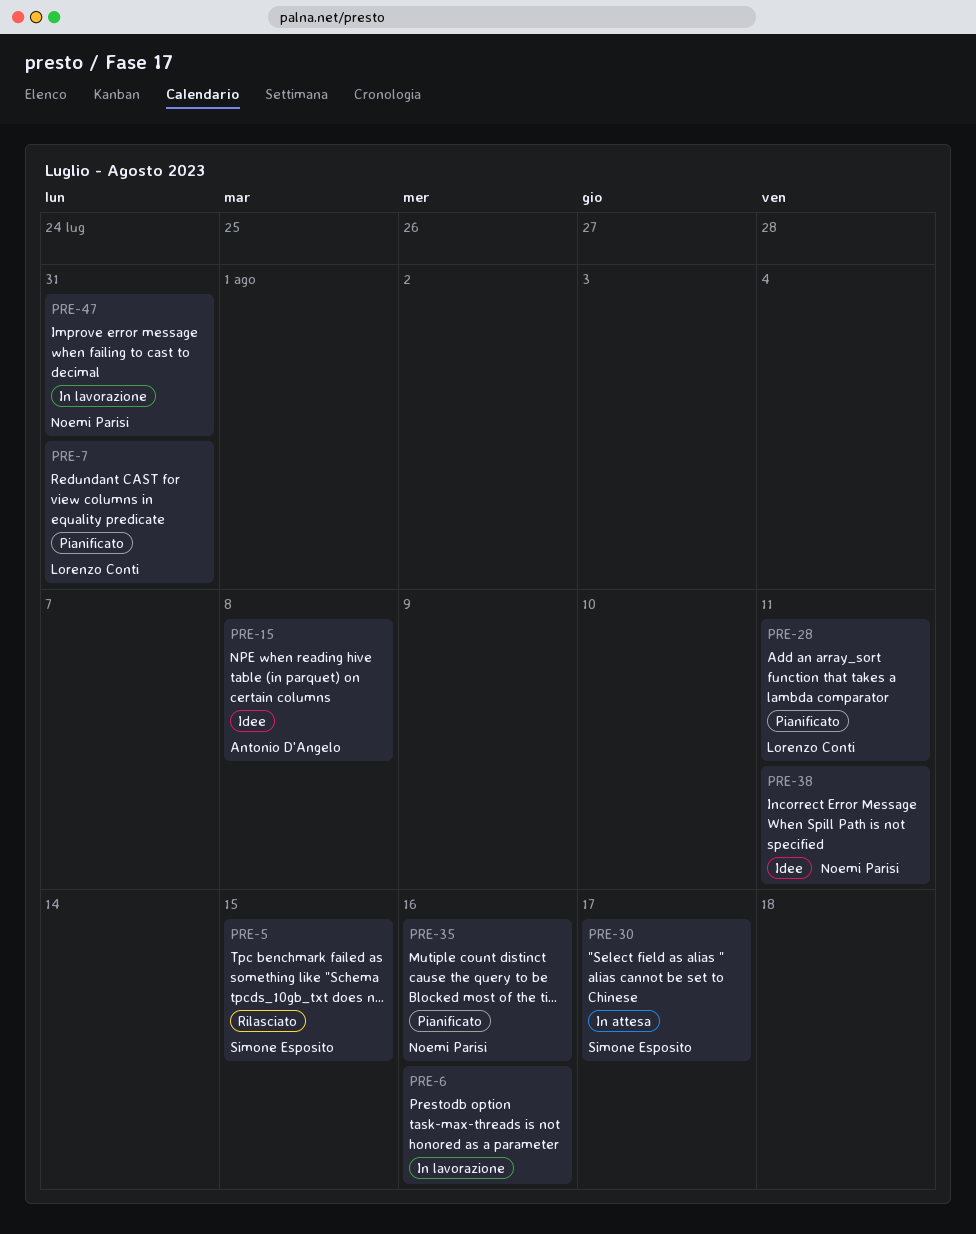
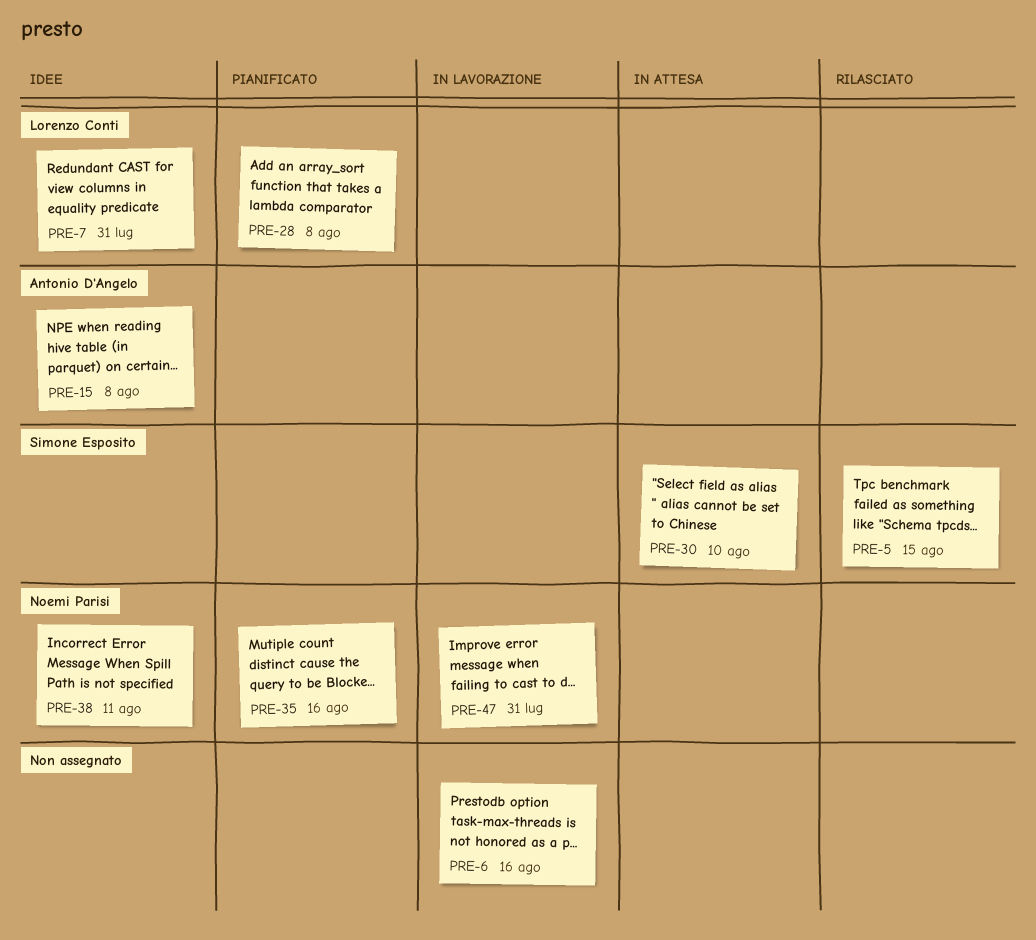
PRE-7, status: Pianificato -> Idee
PRE-28, due: Aug 11 -> Aug 8
PRE-30, due: Aug 17 -> Aug 10

